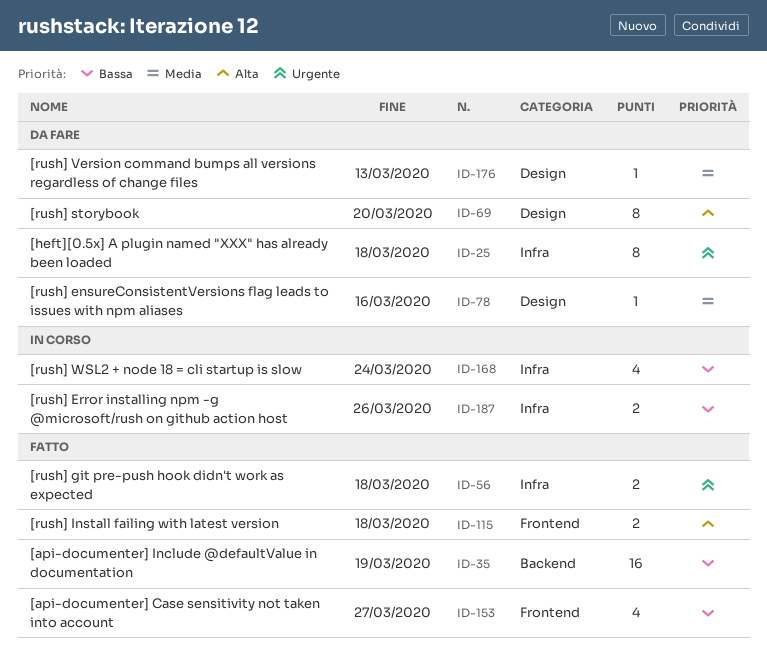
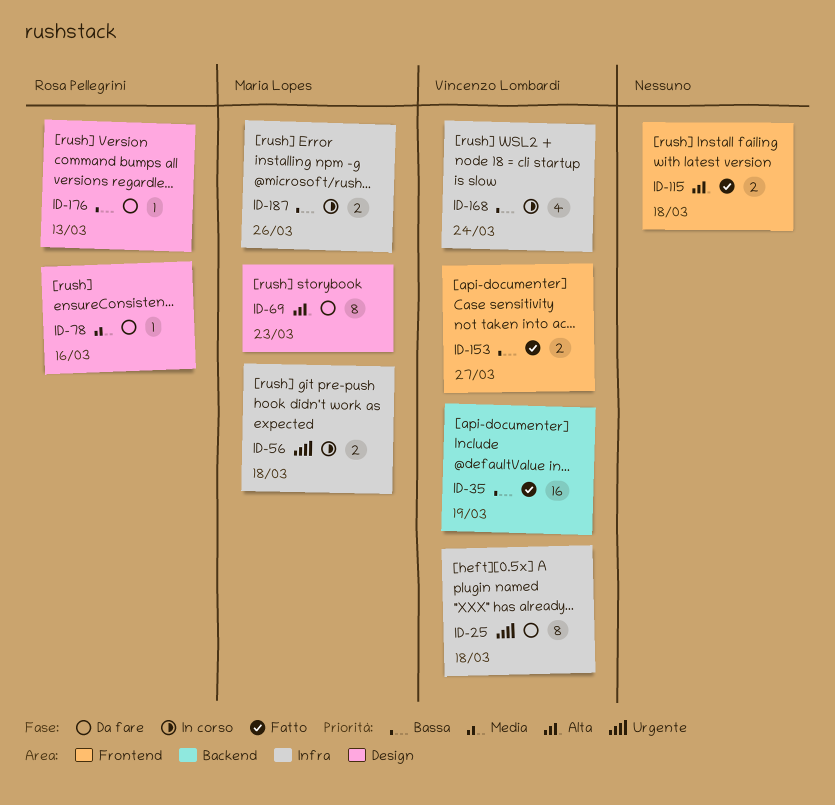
ID-56, status: Fatto -> In corso
ID-69, due: Mar 20 -> Mar 23
ID-153, estimate: 4 -> 2
ID-176, priority: Media -> Bassa

